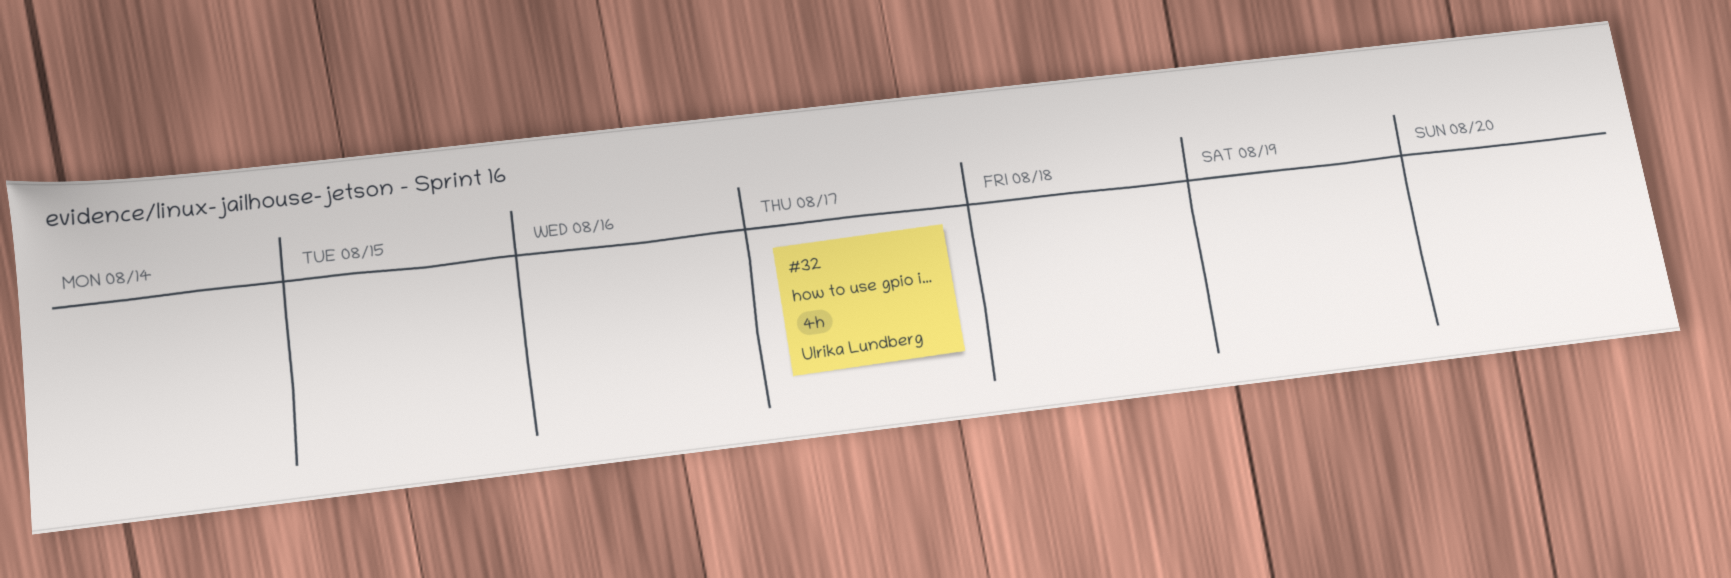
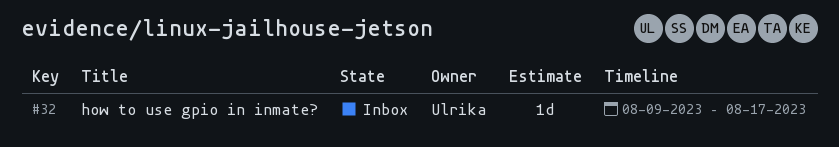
#32, estimate: 4h -> 1d

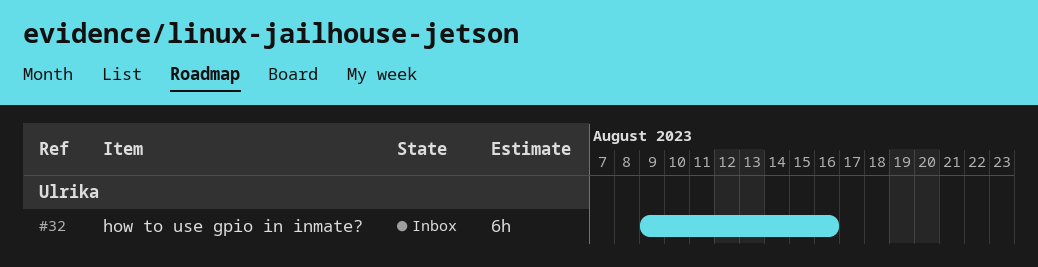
#32, estimate: 1d -> 6h
#32, due: Aug 17 -> Aug 16

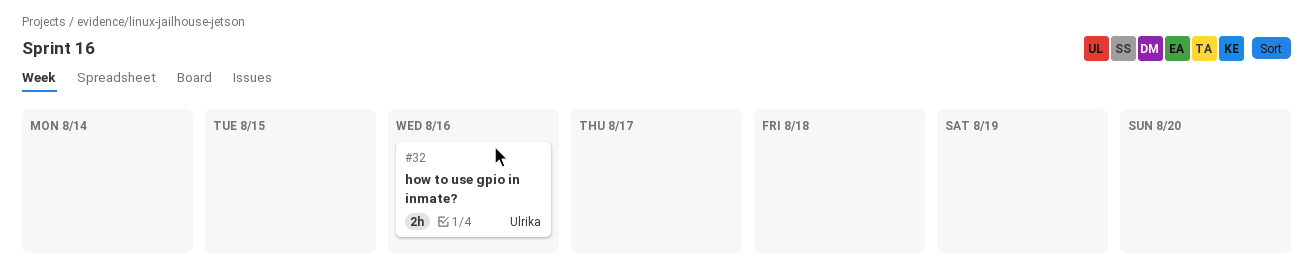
#32, estimate: 6h -> 2h

